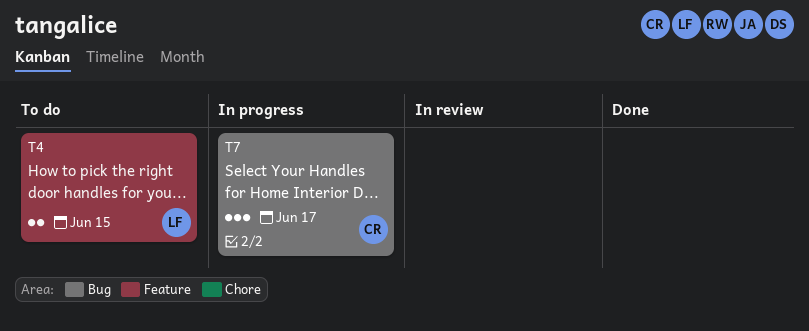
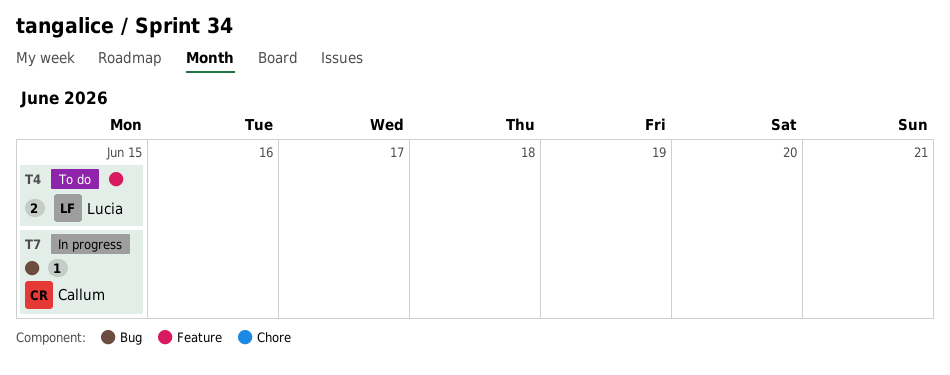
T7, estimate: 3 -> 1
T7, due: Jun 17 -> Jun 15

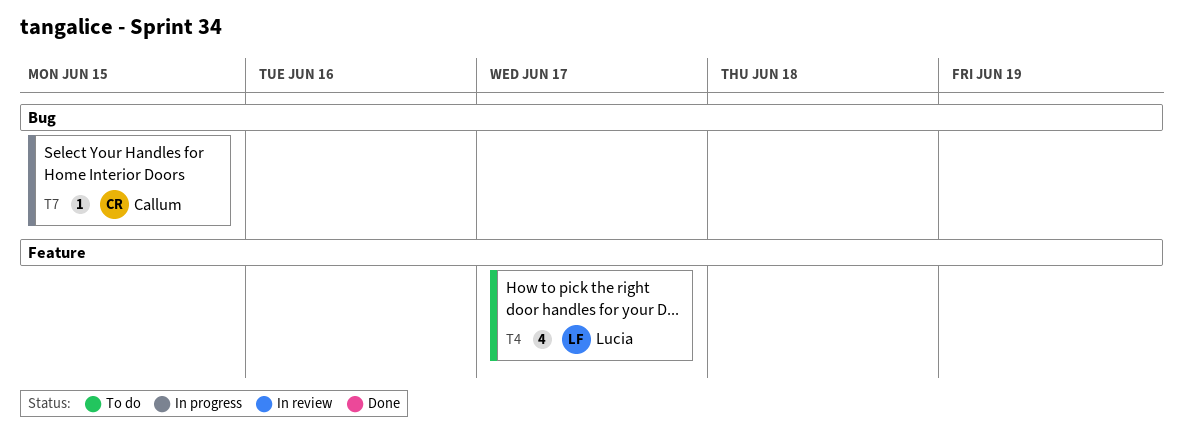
T4, estimate: 2 -> 4
T4, due: Jun 15 -> Jun 17

